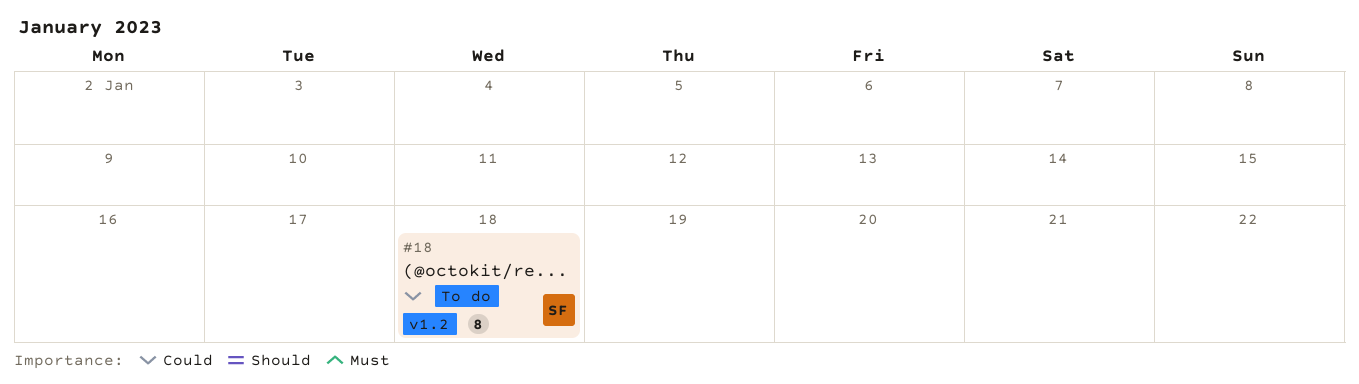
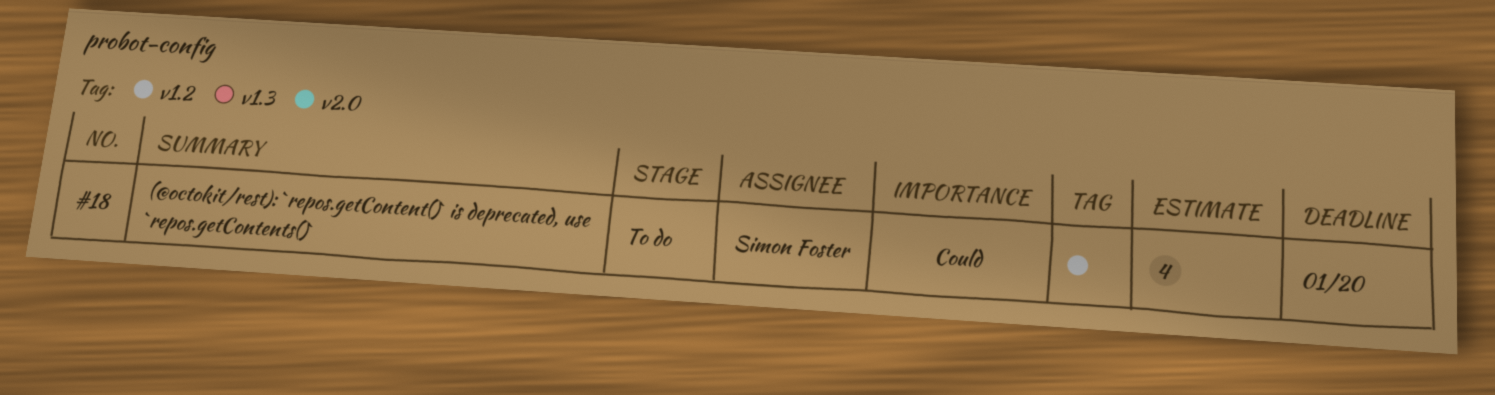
#18, estimate: 8 -> 4
#18, due: Jan 18 -> Jan 20

